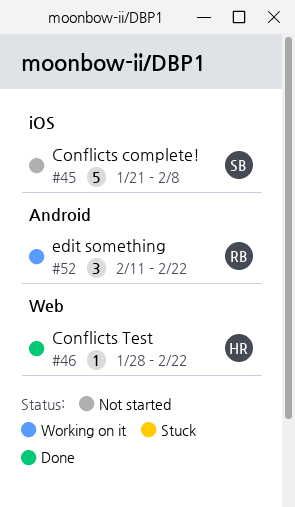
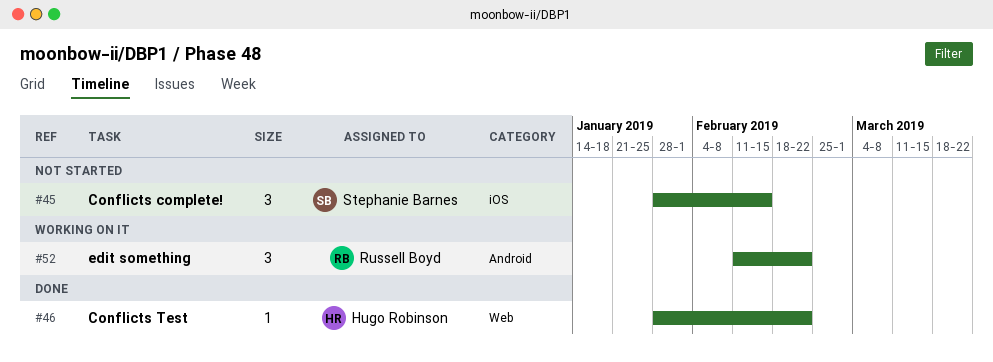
#45, estimate: 5 -> 3
#45, start: Jan 21 -> Jan 28
#45, due: Feb 8 -> Feb 15

